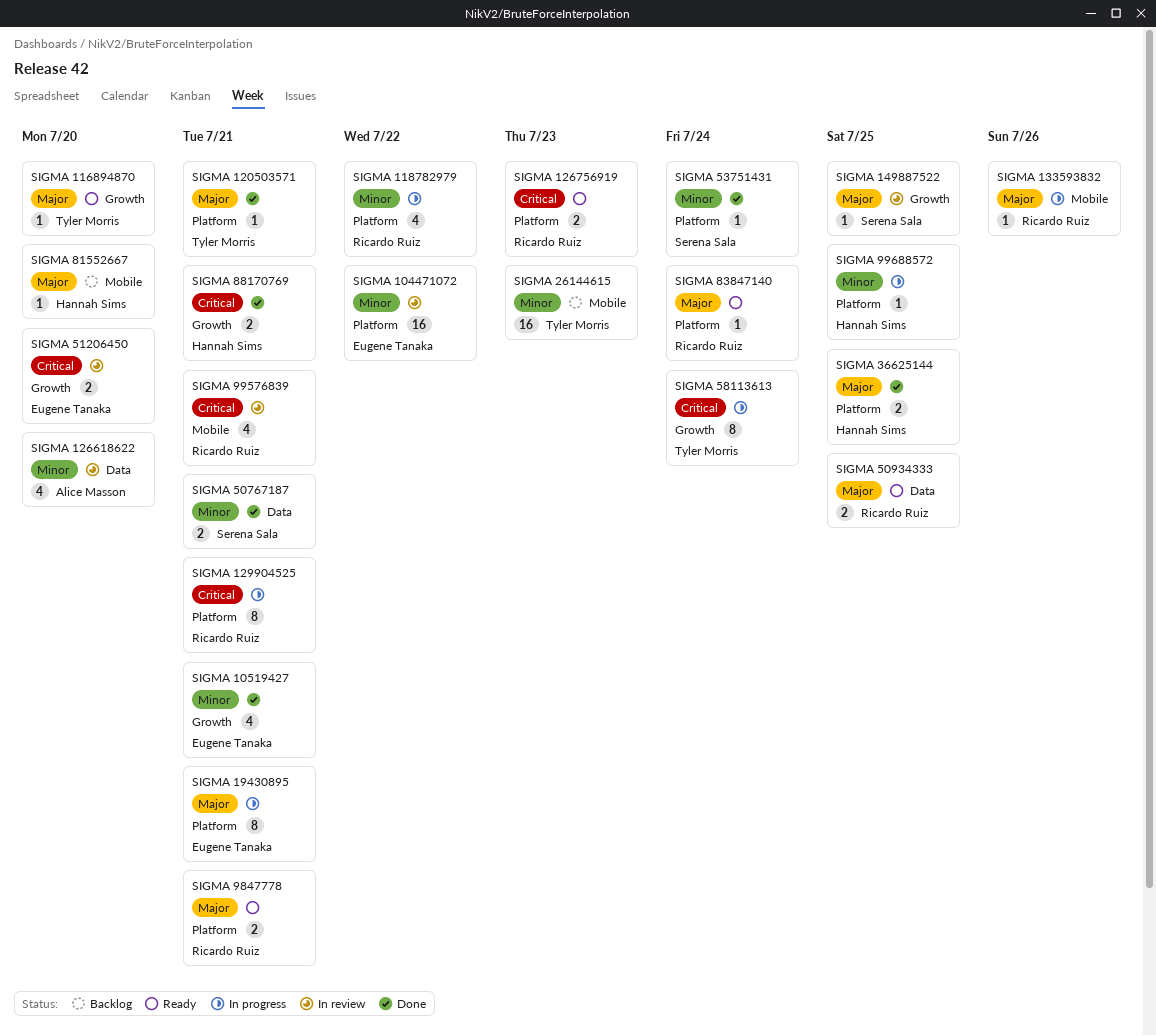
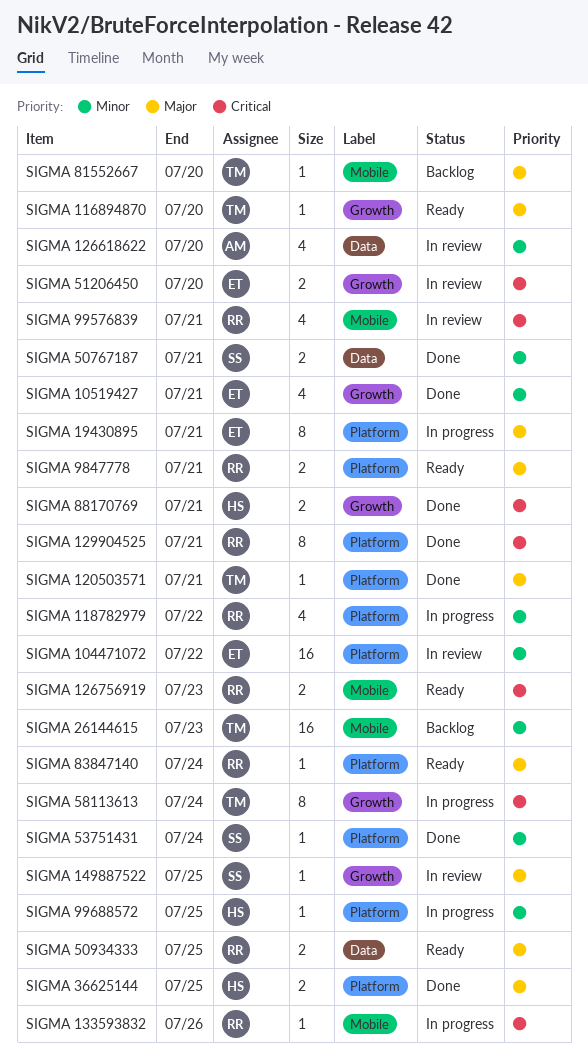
SIGMA 126756919, label: Platform -> Mobile
SIGMA 129904525, status: In progress -> Done
SIGMA 133593832, priority: Major -> Critical
SIGMA 81552667, owner: Hannah Sims -> Tyler Morris

